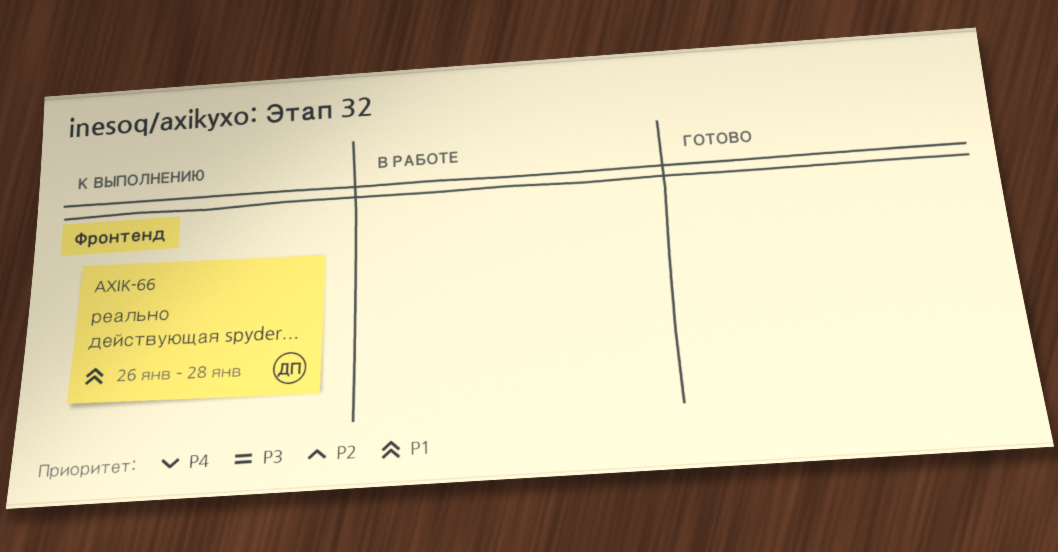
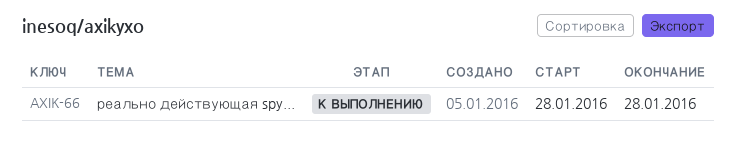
AXIK-66, start: Jan 26 -> Jan 28

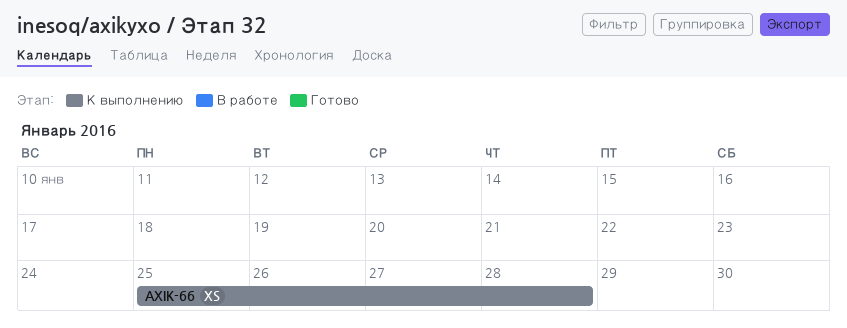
AXIK-66, start: Jan 28 -> Jan 25

